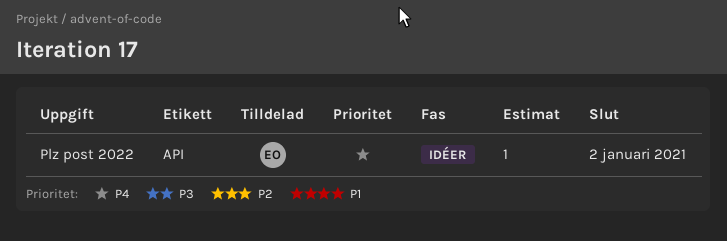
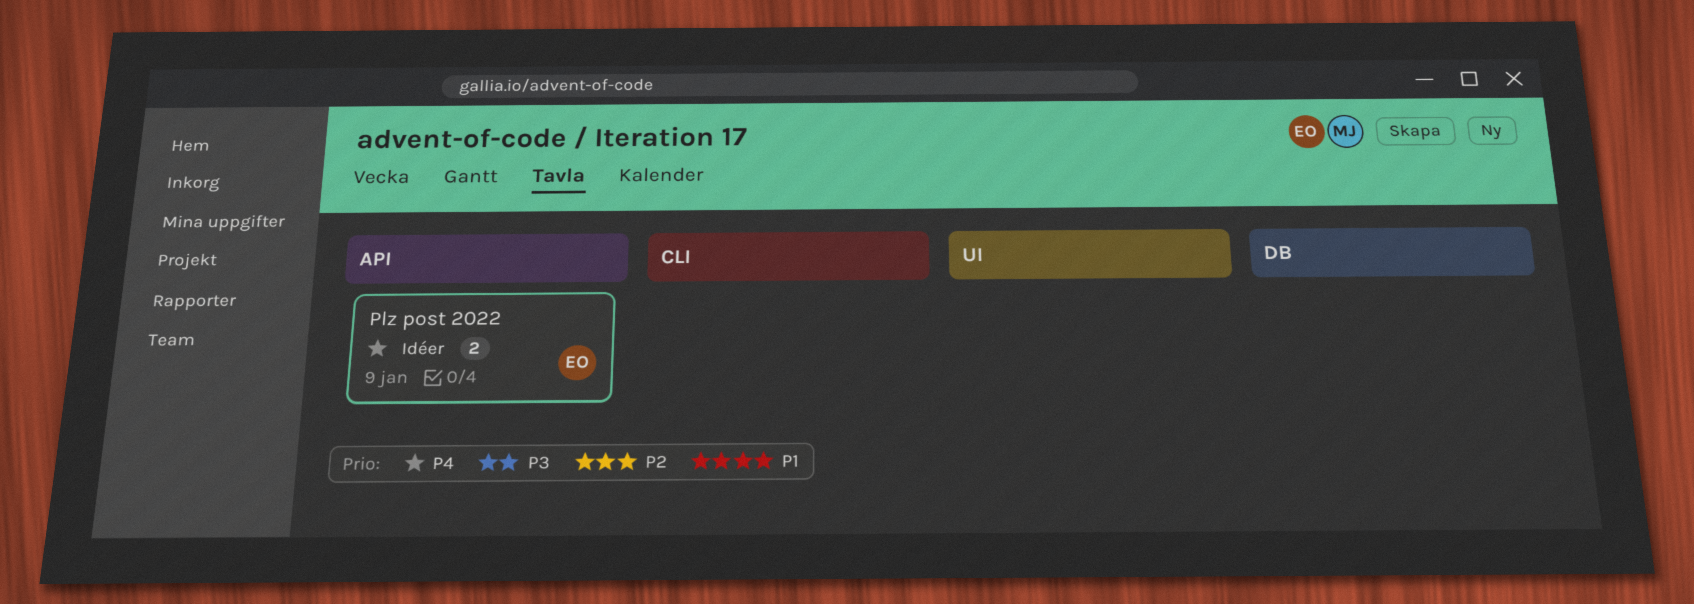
Plz post 2022, estimate: 1 -> 2
Plz post 2022, due: Jan 2 -> Jan 9

